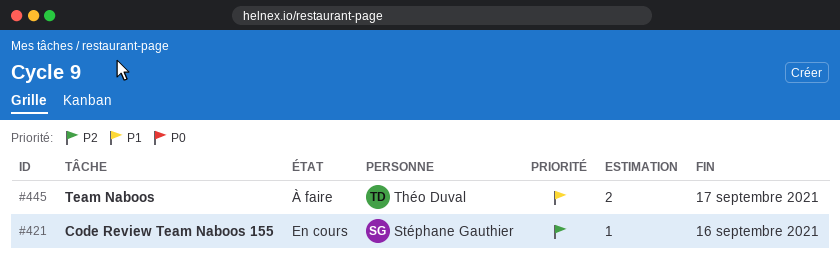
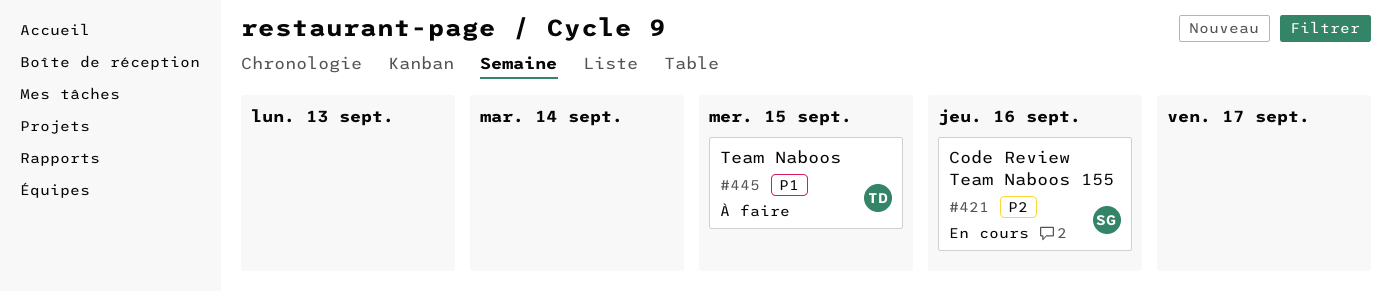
#445, due: Sep 17 -> Sep 15

